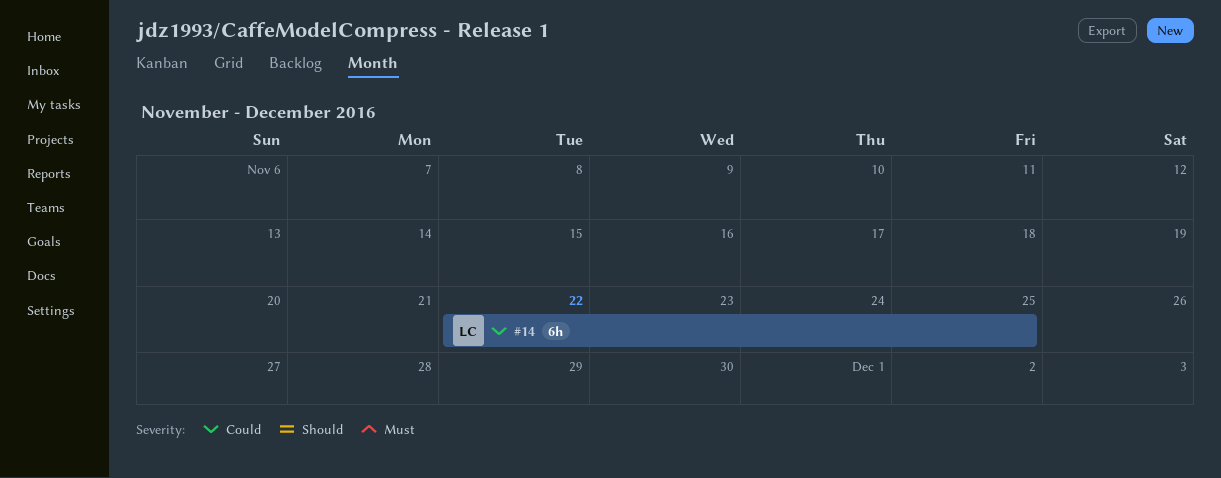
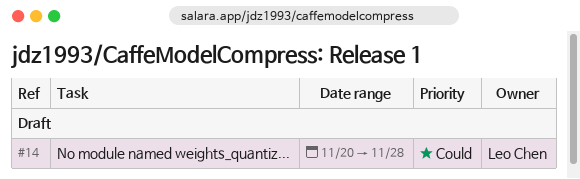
#14, start: Nov 22 -> Nov 20
#14, due: Nov 25 -> Nov 28

